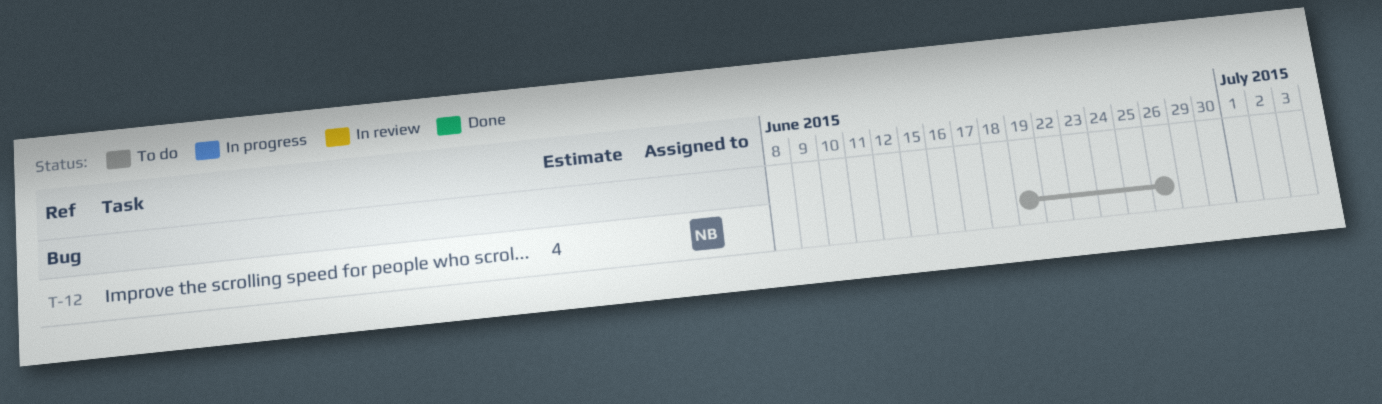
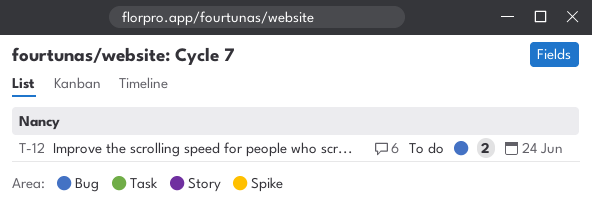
T-12, estimate: 4 -> 2
T-12, due: Jun 26 -> Jun 24

